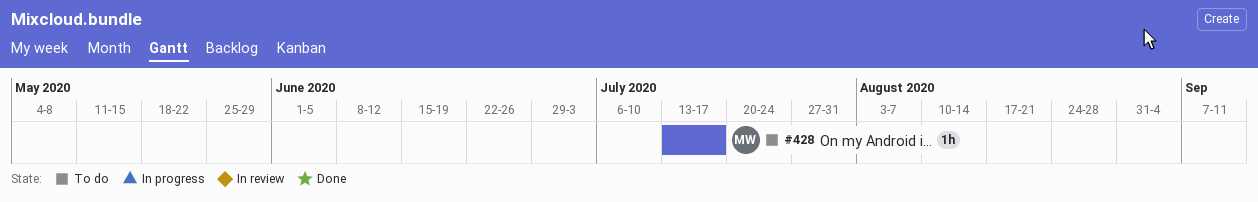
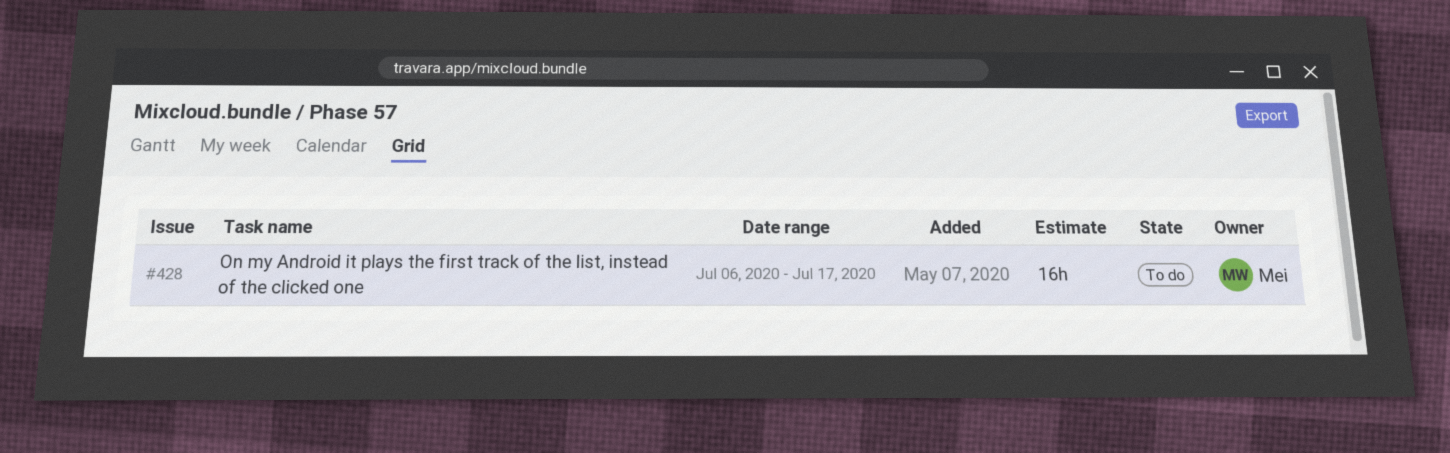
#428, estimate: 1h -> 16h
#428, start: Jul 13 -> Jul 6

